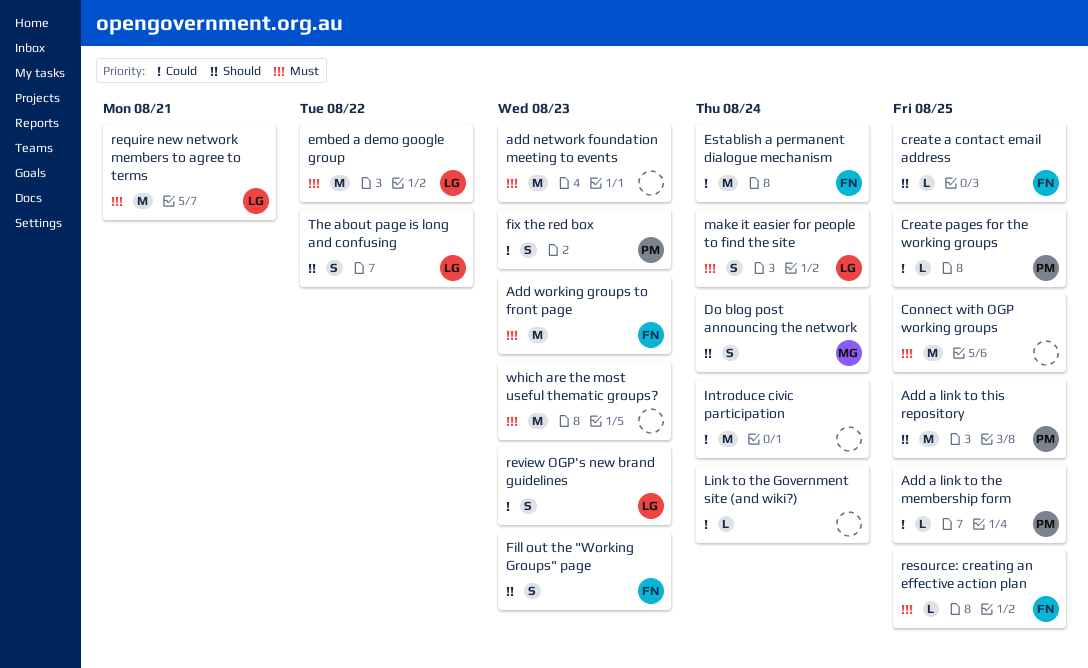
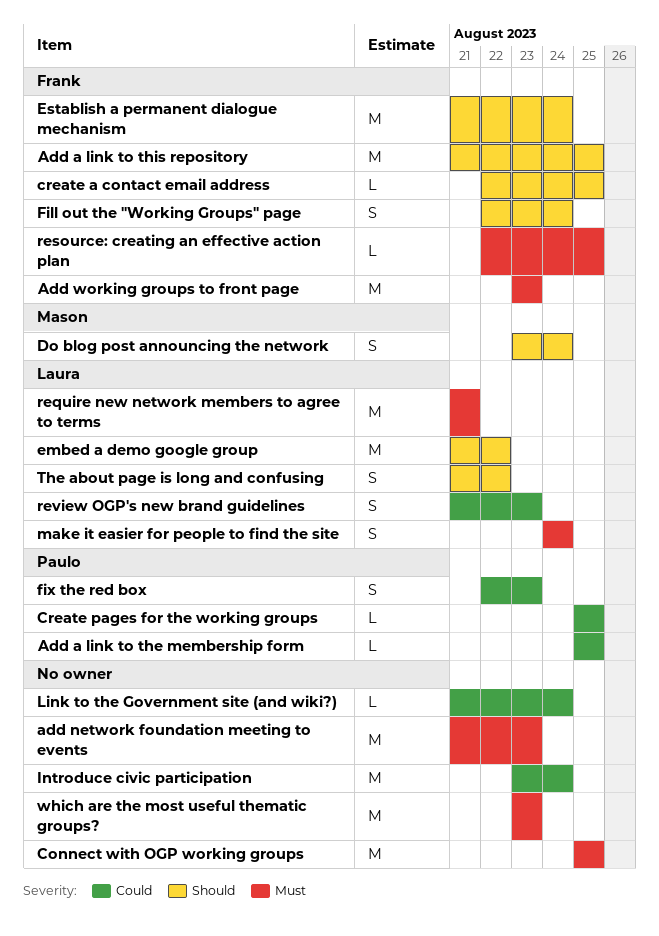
Add a link to this repository, owner: Paulo -> Frank
embed a demo google group, priority: Must -> Should
Establish a permanent dialogue mechanism, priority: Could -> Should
Fill out the "Working Groups" page, due: Aug 23 -> Aug 24

